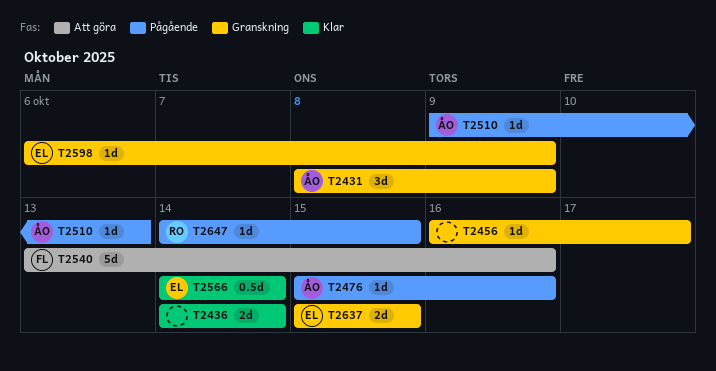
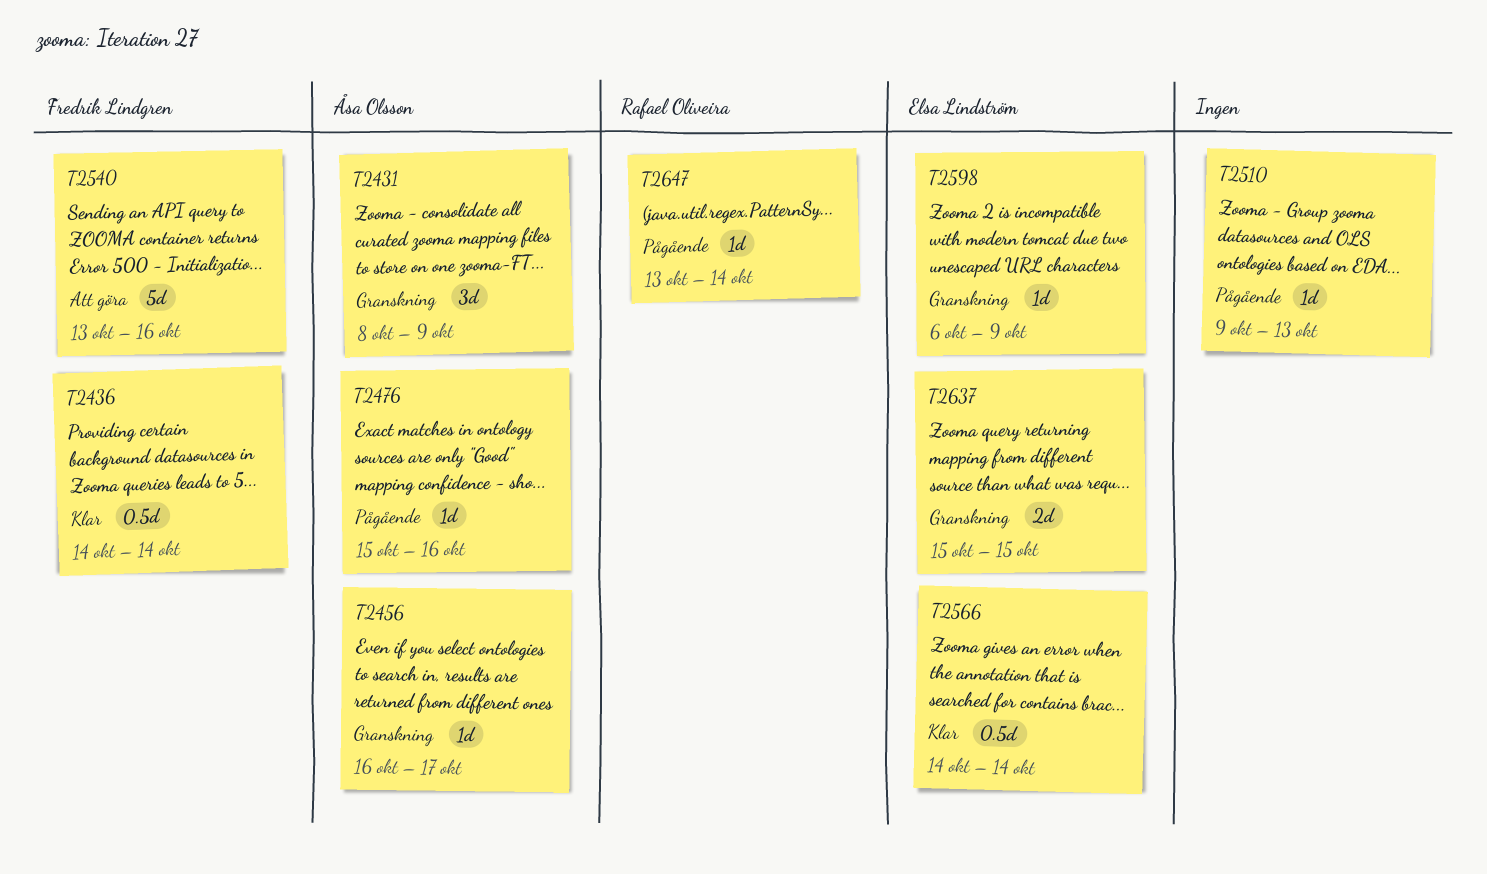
T2436, owner: none -> Fredrik Lindgren
T2436, estimate: 2d -> 0.5d
T2456, owner: none -> Åsa Olsson
T2510, owner: Åsa Olsson -> none
T2647, start: Oct 14 -> Oct 13
T2647, due: Oct 15 -> Oct 14

